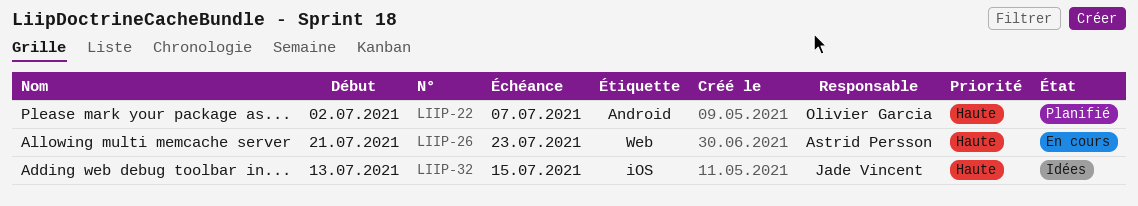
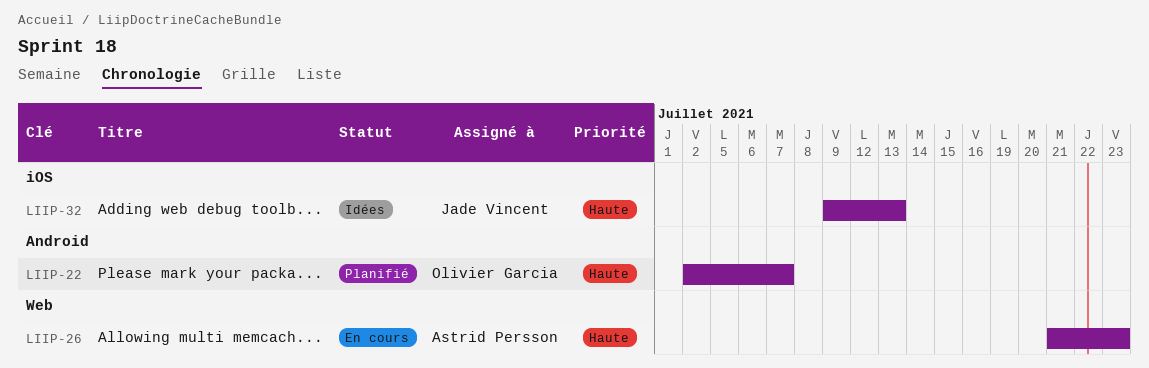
LIIP-32, start: Jul 13 -> Jul 9
LIIP-32, due: Jul 15 -> Jul 13

